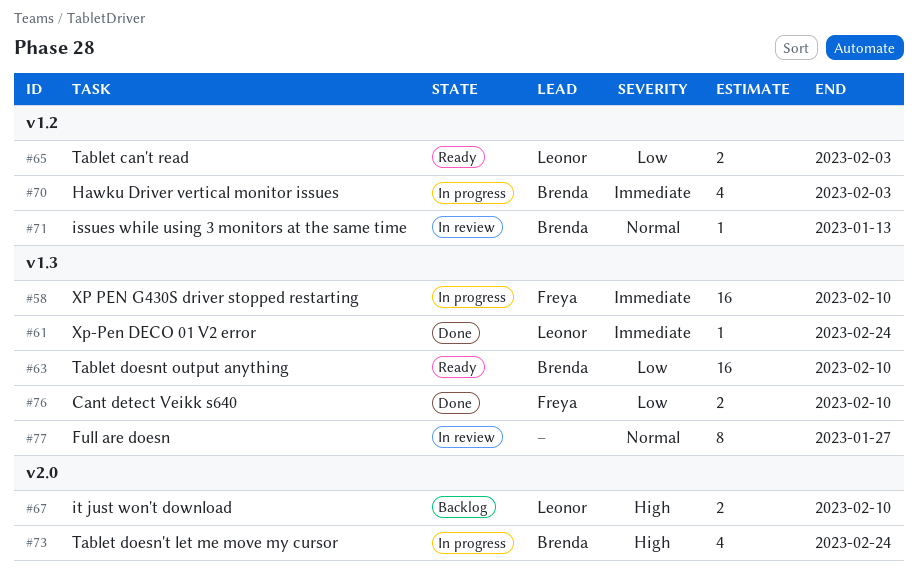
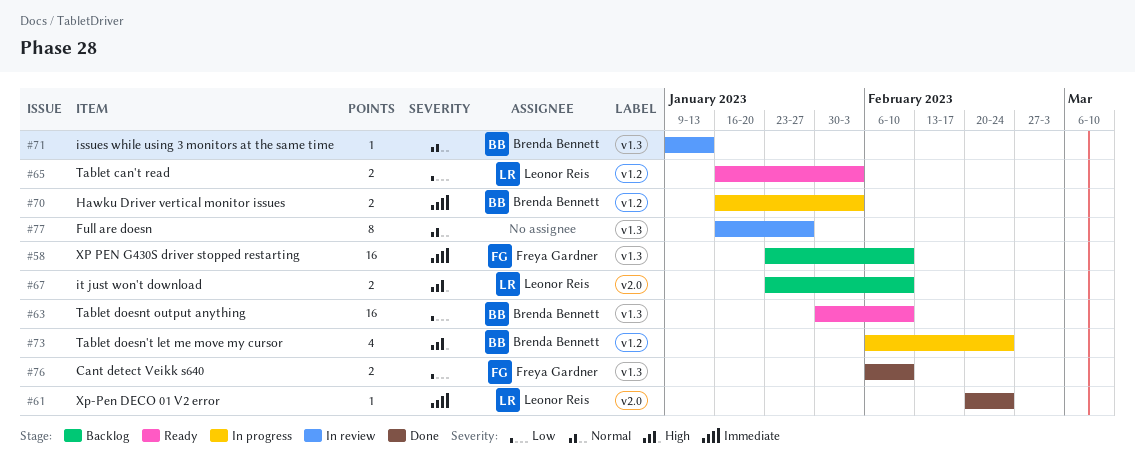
#58, status: In progress -> Backlog
#61, label: v1.3 -> v2.0
#70, estimate: 4 -> 2
#71, label: v1.2 -> v1.3
#73, label: v2.0 -> v1.2

